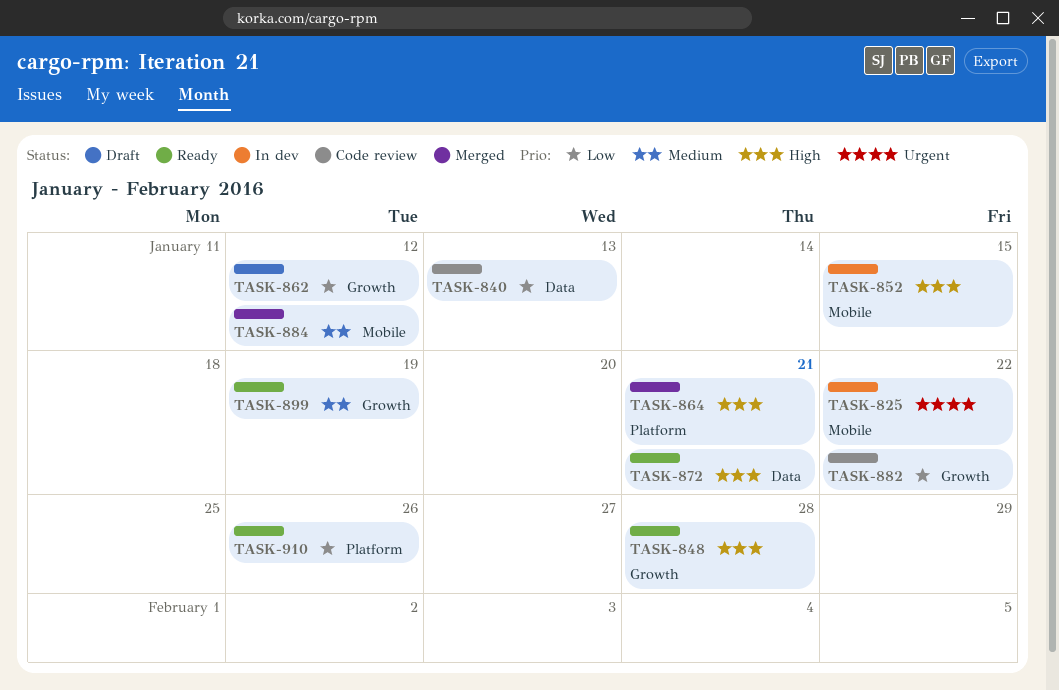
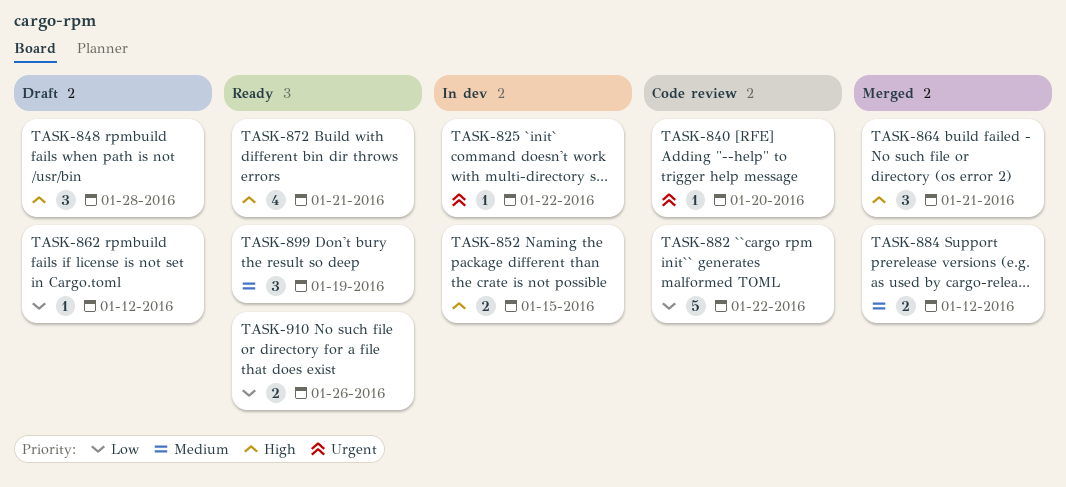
TASK-840, priority: Low -> Urgent
TASK-840, due: Jan 13 -> Jan 20
TASK-848, status: Ready -> Draft

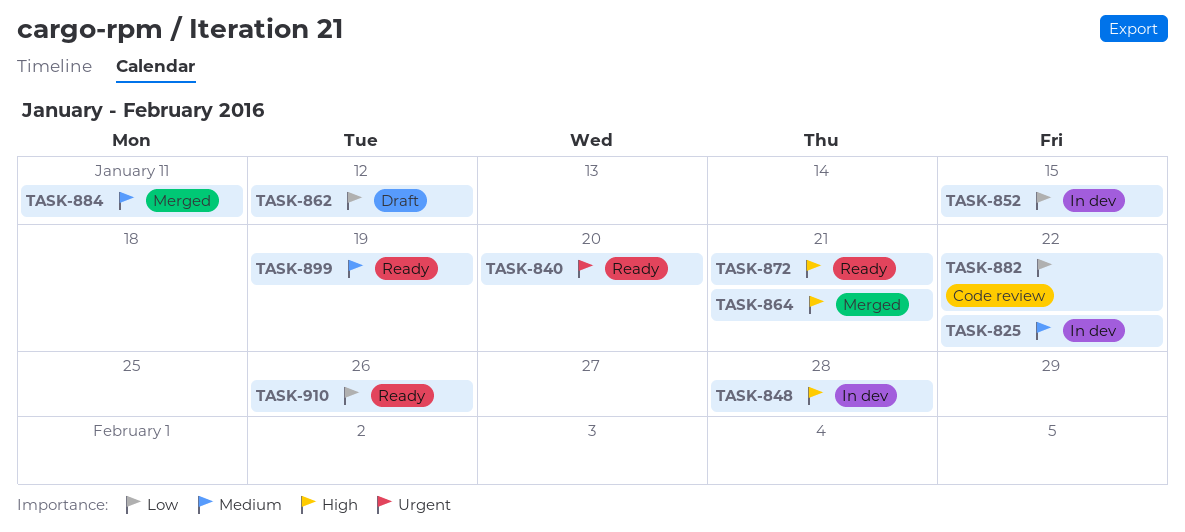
TASK-825, priority: Urgent -> Medium
TASK-840, status: Code review -> Ready
TASK-848, status: Draft -> In dev
TASK-852, priority: High -> Low
TASK-884, due: Jan 12 -> Jan 11

